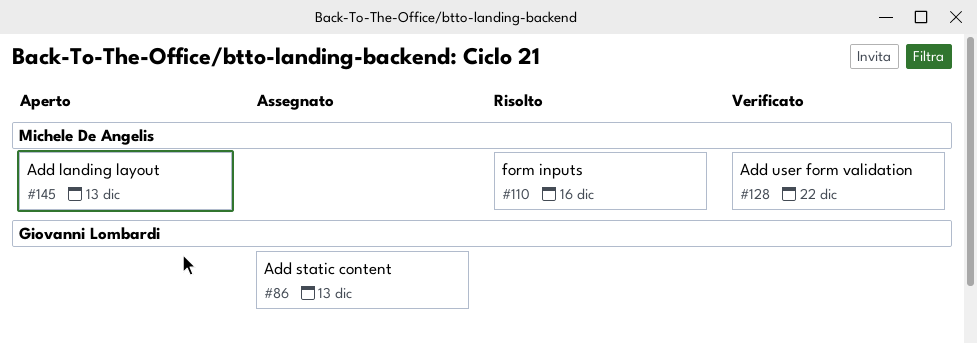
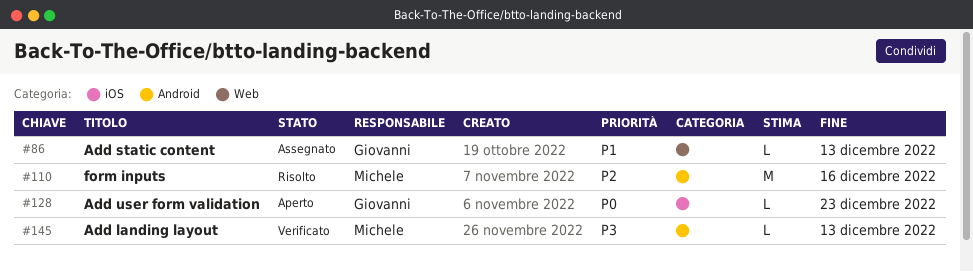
#128, status: Verificato -> Aperto
#128, owner: Michele De Angelis -> Giovanni Lombardi
#128, due: Dec 22 -> Dec 23
#145, status: Aperto -> Verificato

